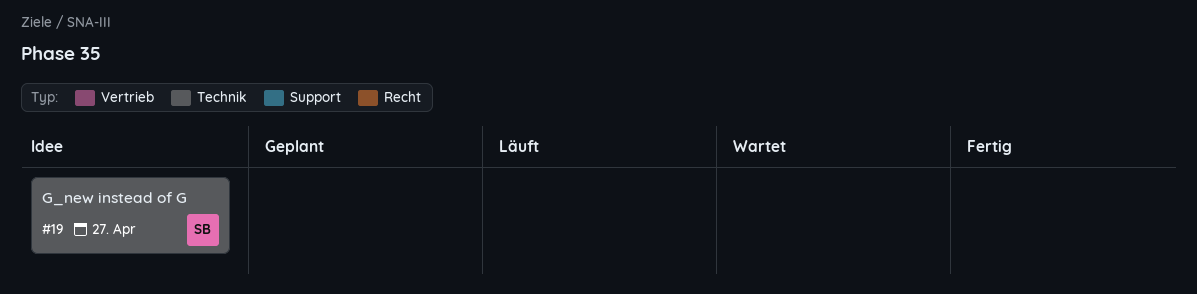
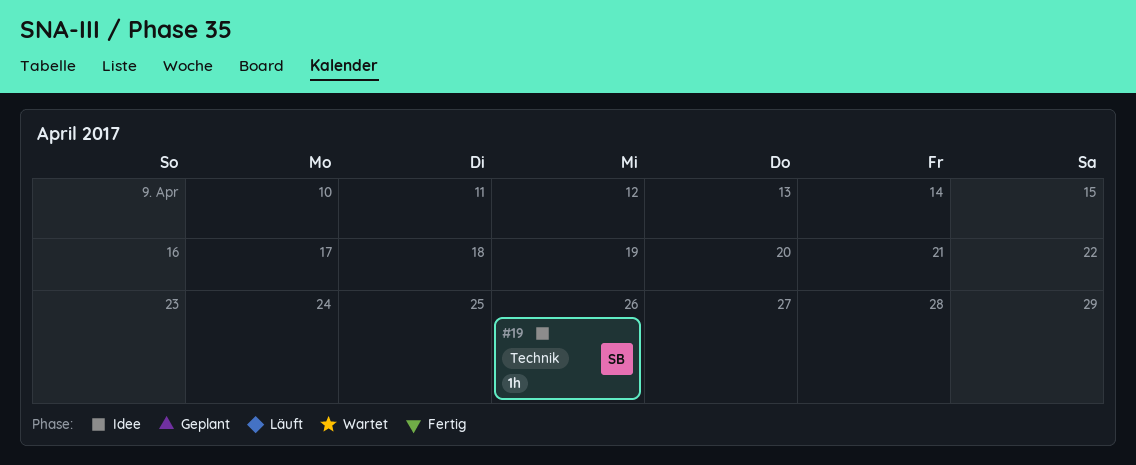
#19, due: Apr 27 -> Apr 26

